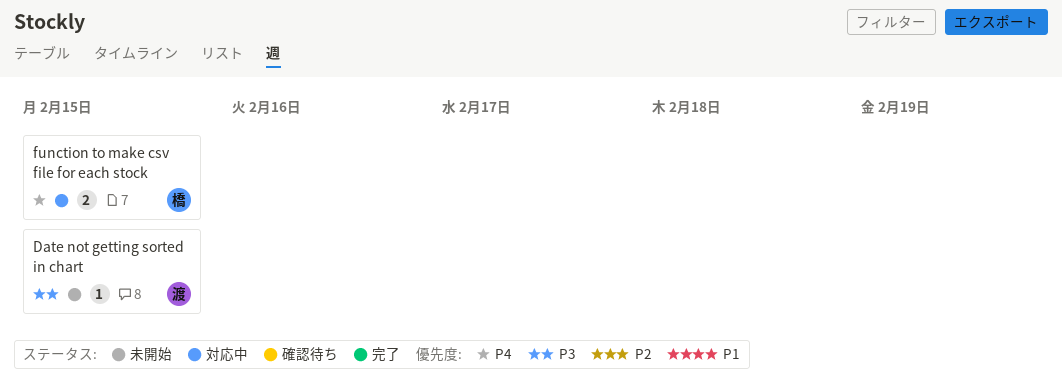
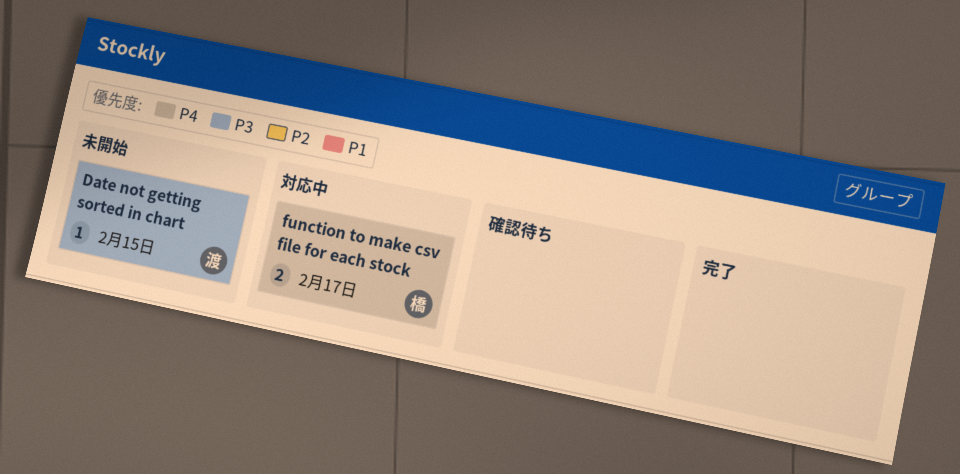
function to make csv file for each stock, due: Feb 15 -> Feb 17

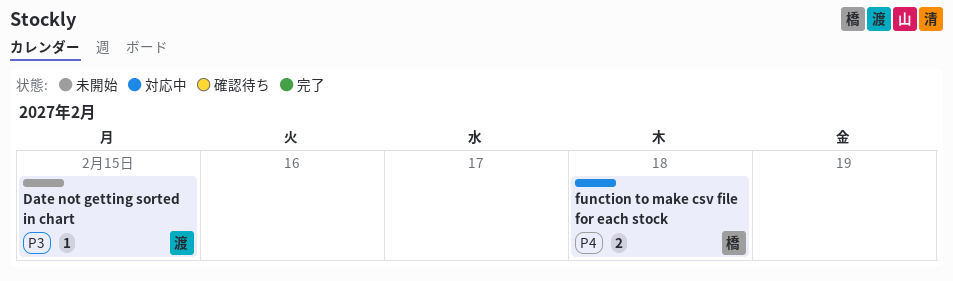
function to make csv file for each stock, due: Feb 17 -> Feb 18

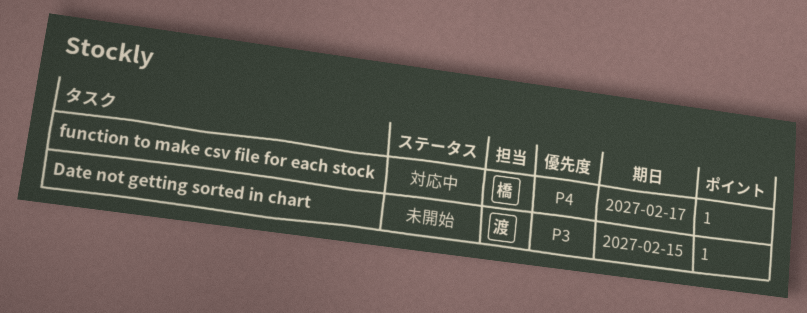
function to make csv file for each stock, estimate: 2 -> 1
function to make csv file for each stock, due: Feb 18 -> Feb 17

